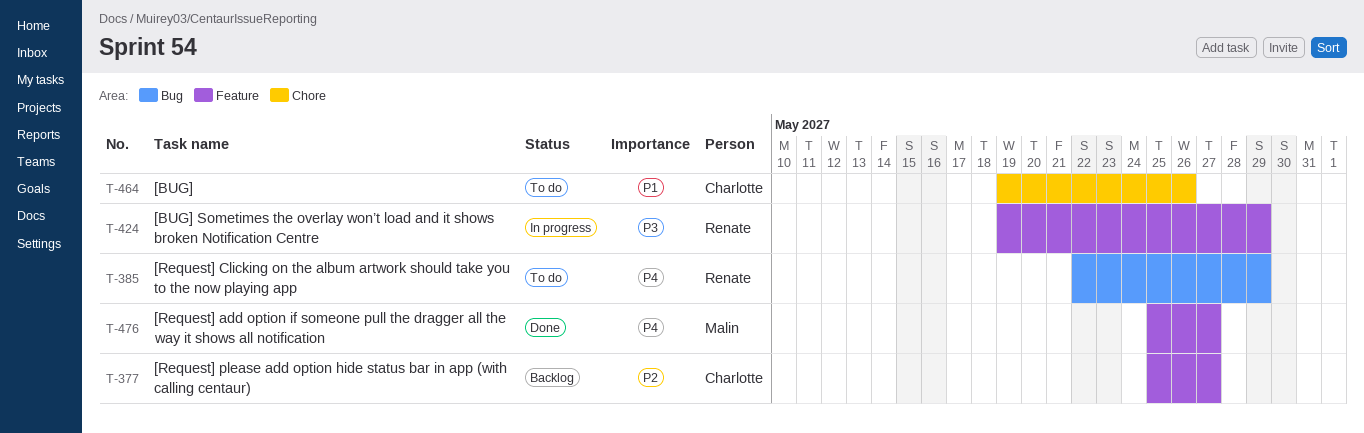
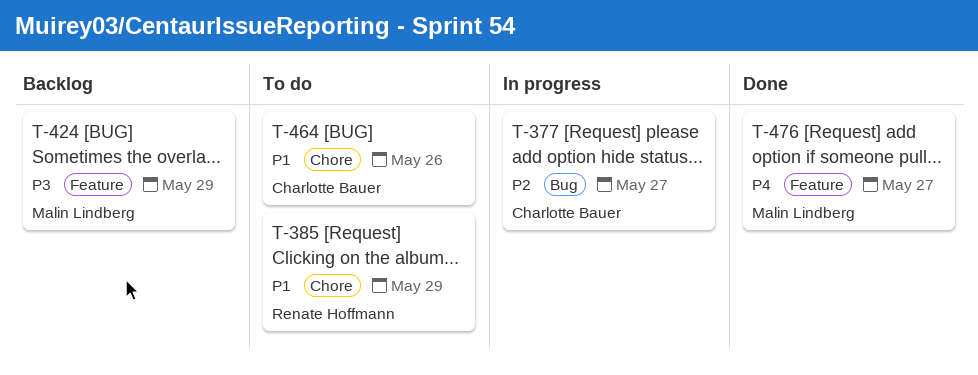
T-377, status: Backlog -> In progress
T-377, label: Feature -> Bug
T-385, priority: P4 -> P1
T-385, label: Bug -> Chore
T-424, status: In progress -> Backlog
T-424, owner: Renate Hoffmann -> Malin Lindberg

